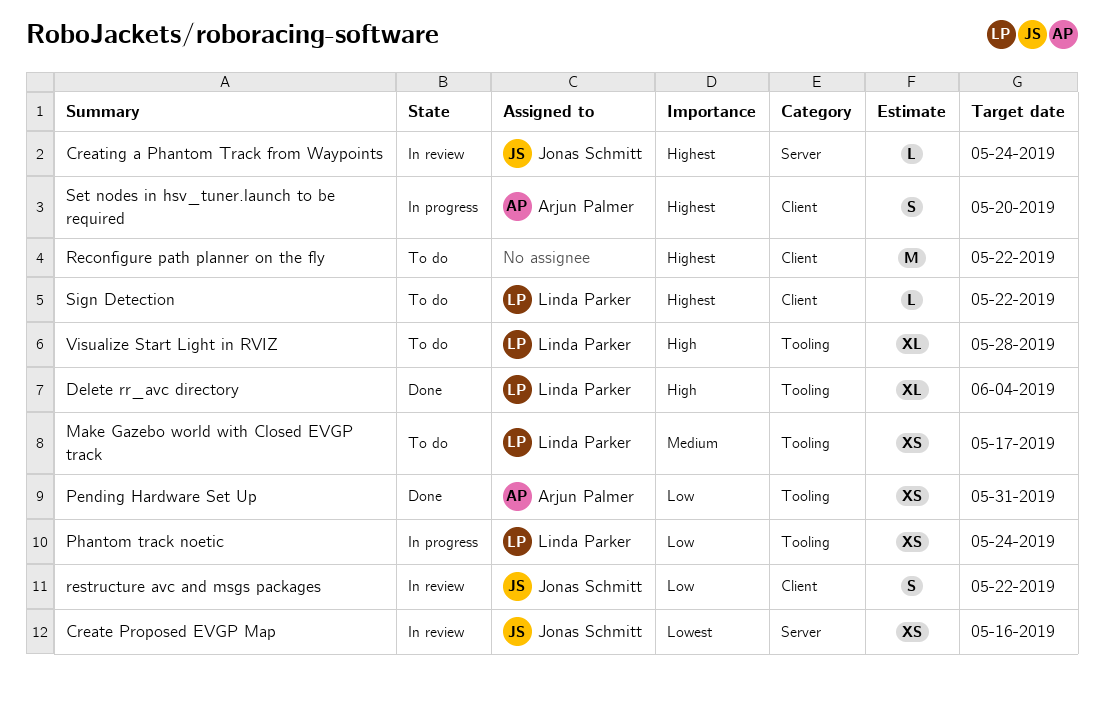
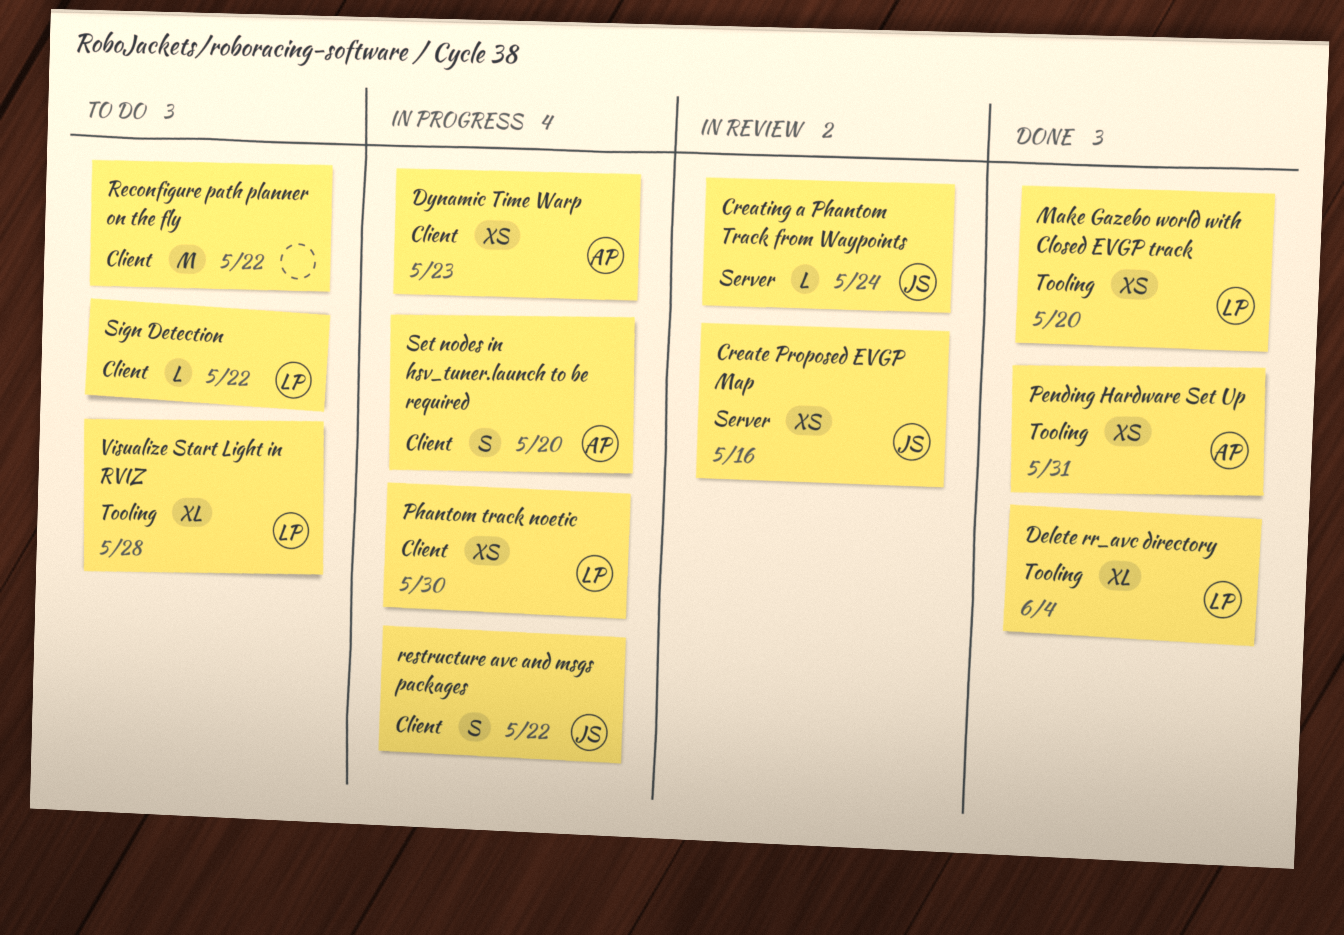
Dynamic Time Warp: none -> present
Make Gazebo world with Closed EVGP track, status: To do -> Done
Make Gazebo world with Closed EVGP track, due: May 17 -> May 20
Phantom track noetic, label: Tooling -> Client
Phantom track noetic, due: May 24 -> May 30
restructure avc and msgs packages, status: In review -> In progress

